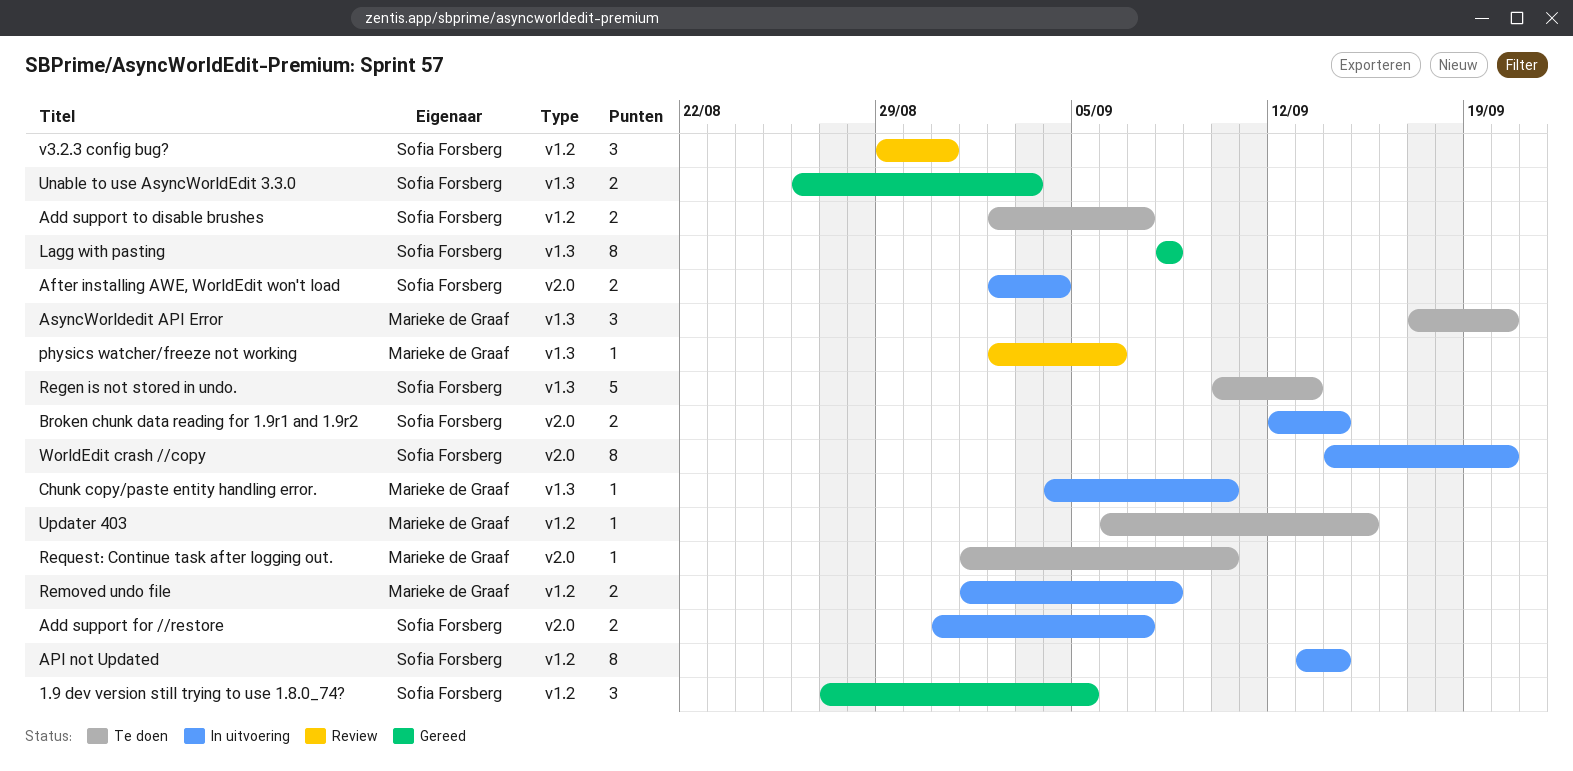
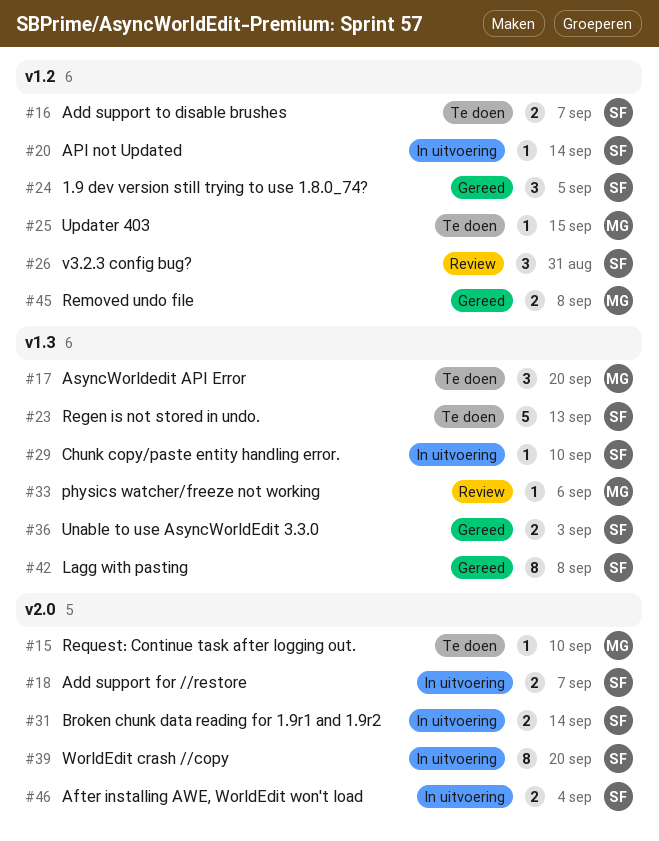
API not Updated, estimate: 8 -> 1
Chunk copy/paste entity handling error., owner: Marieke de Graaf -> Sofia Forsberg
Removed undo file, status: In uitvoering -> Gereed

